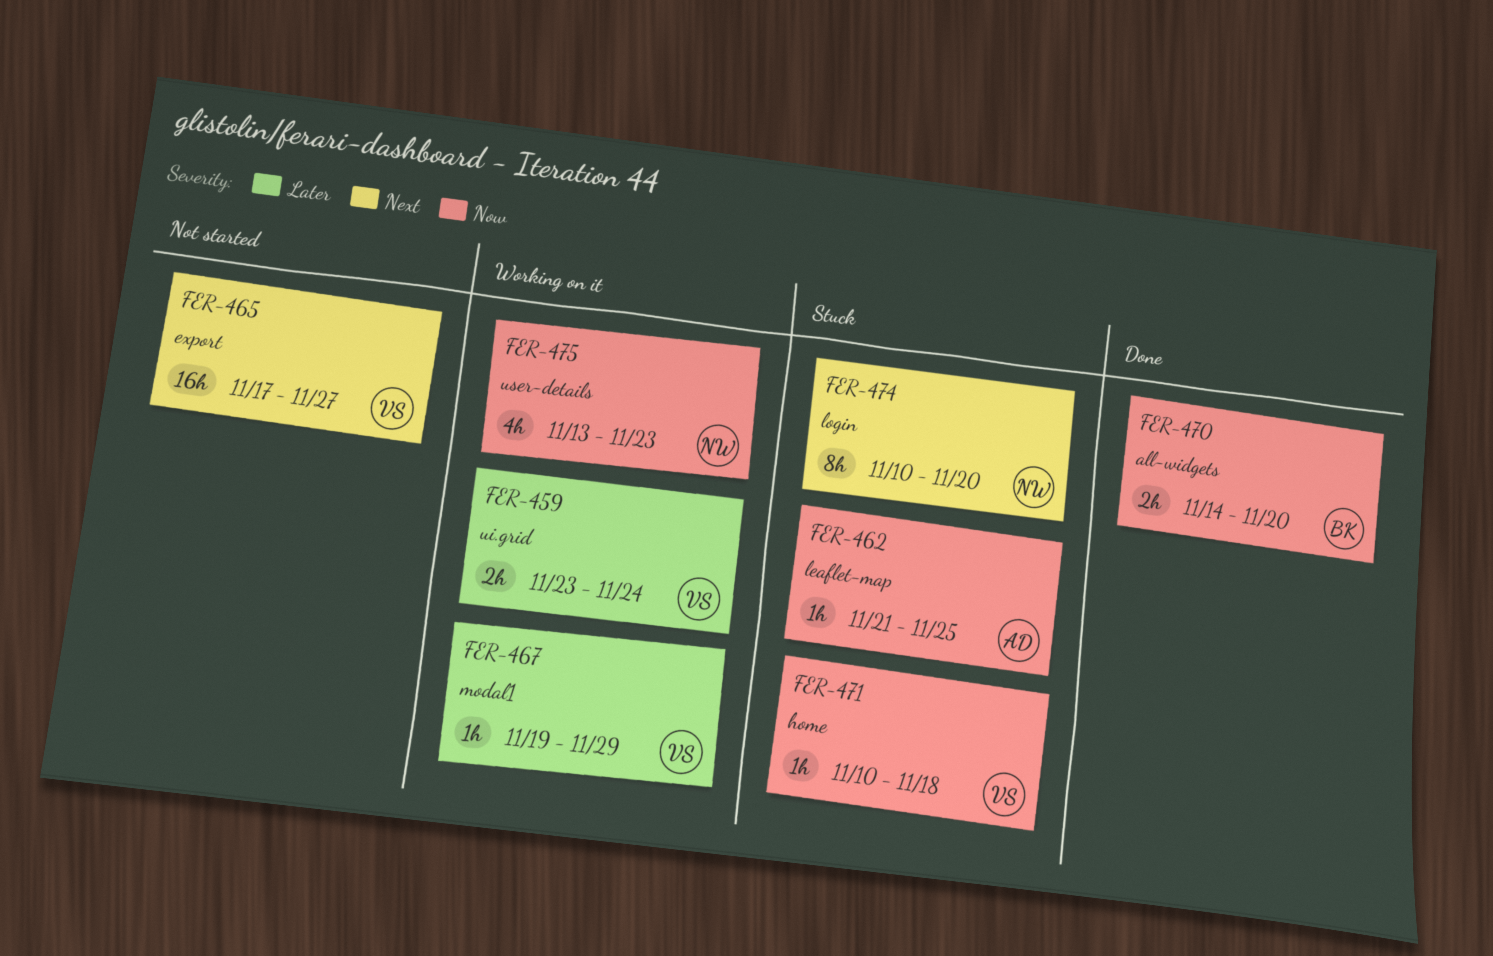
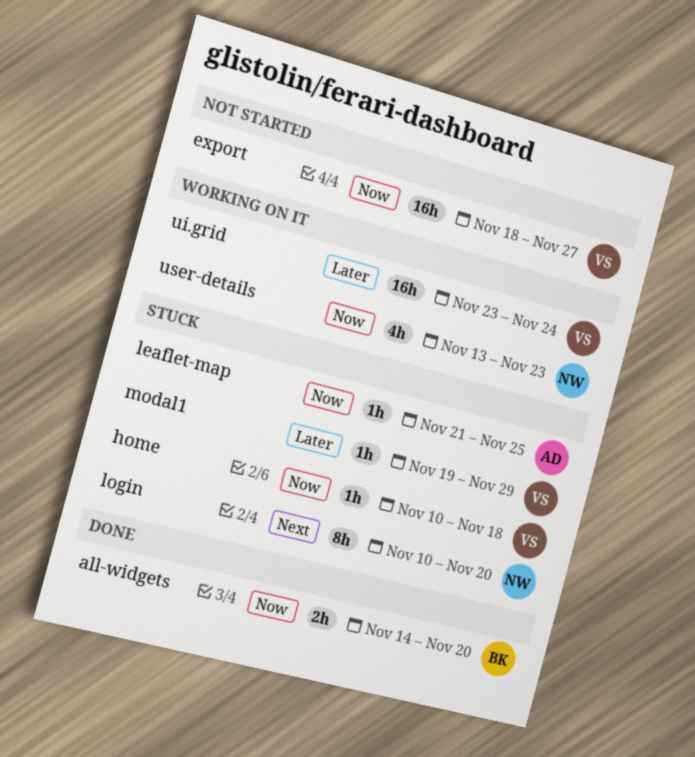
export, priority: Next -> Now
export, start: Nov 17 -> Nov 18
modal1, status: Working on it -> Stuck
ui.grid, estimate: 2h -> 16h

